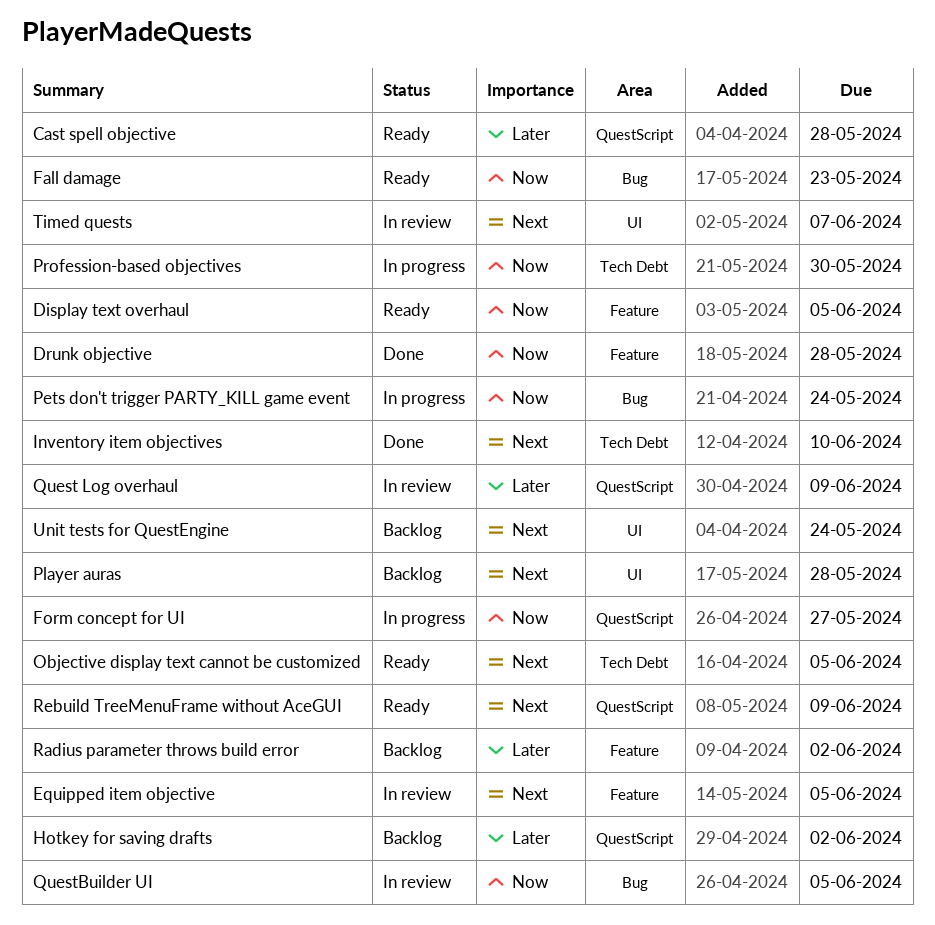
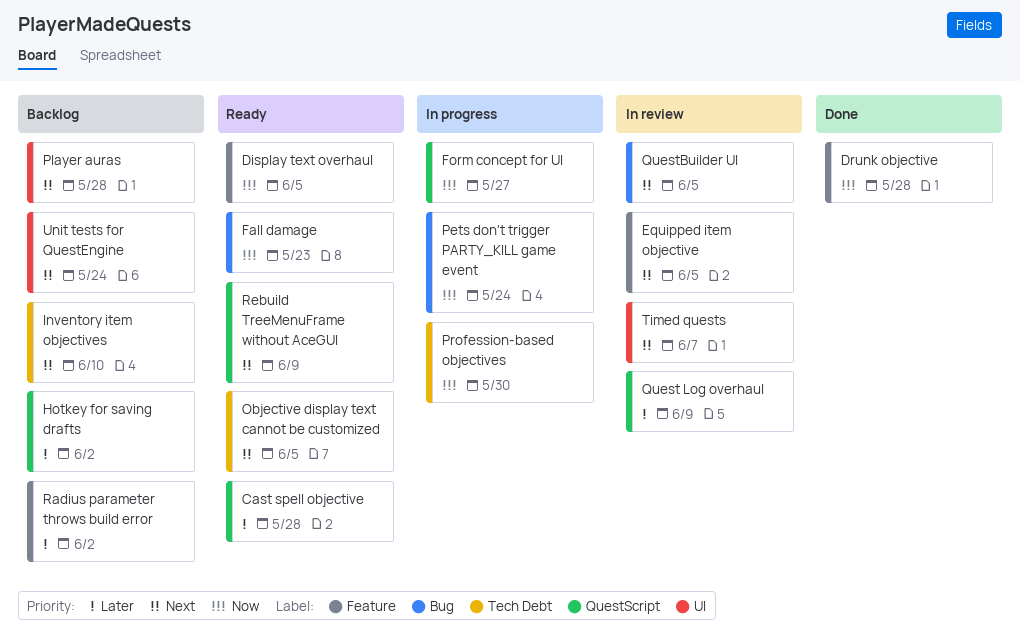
Inventory item objectives, status: Done -> Backlog
QuestBuilder UI, priority: Now -> Next

